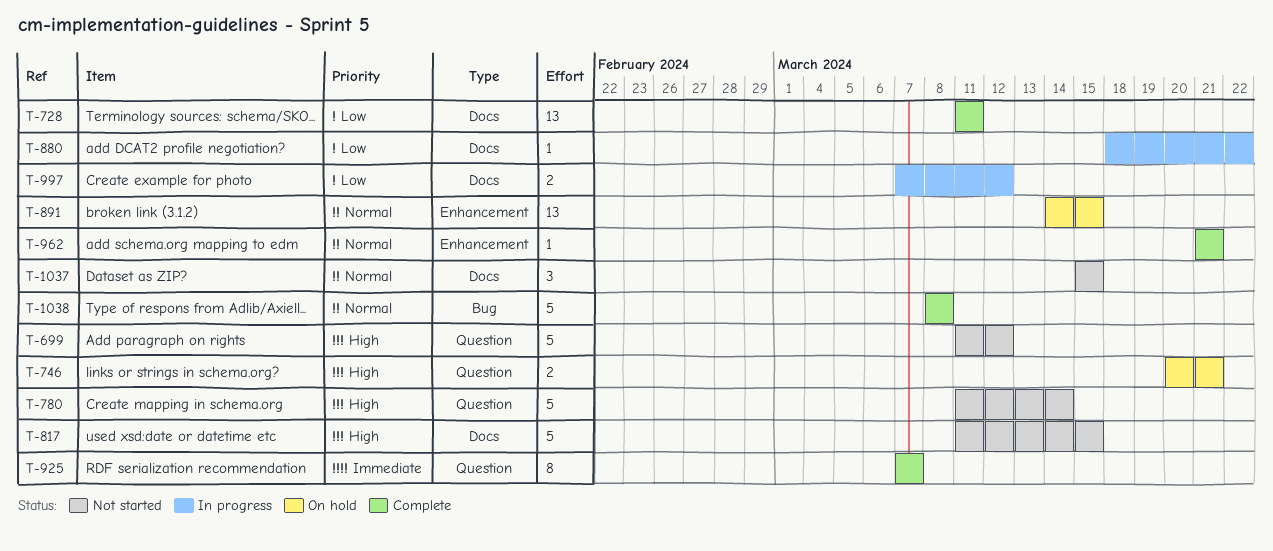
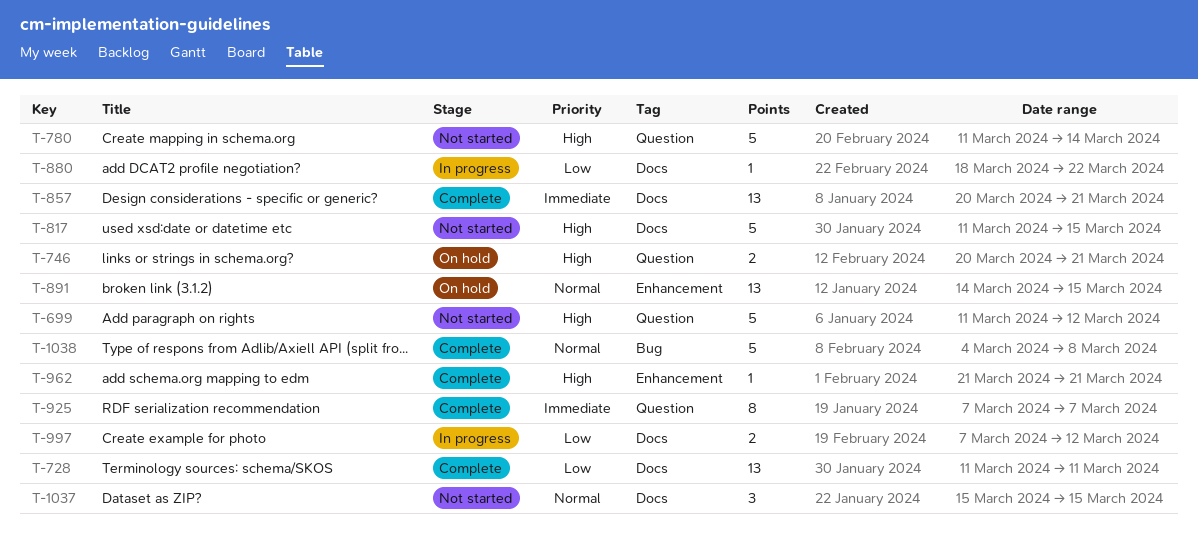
T-857: none -> present
T-962, priority: Normal -> High
T-1038, start: Mar 8 -> Mar 4

